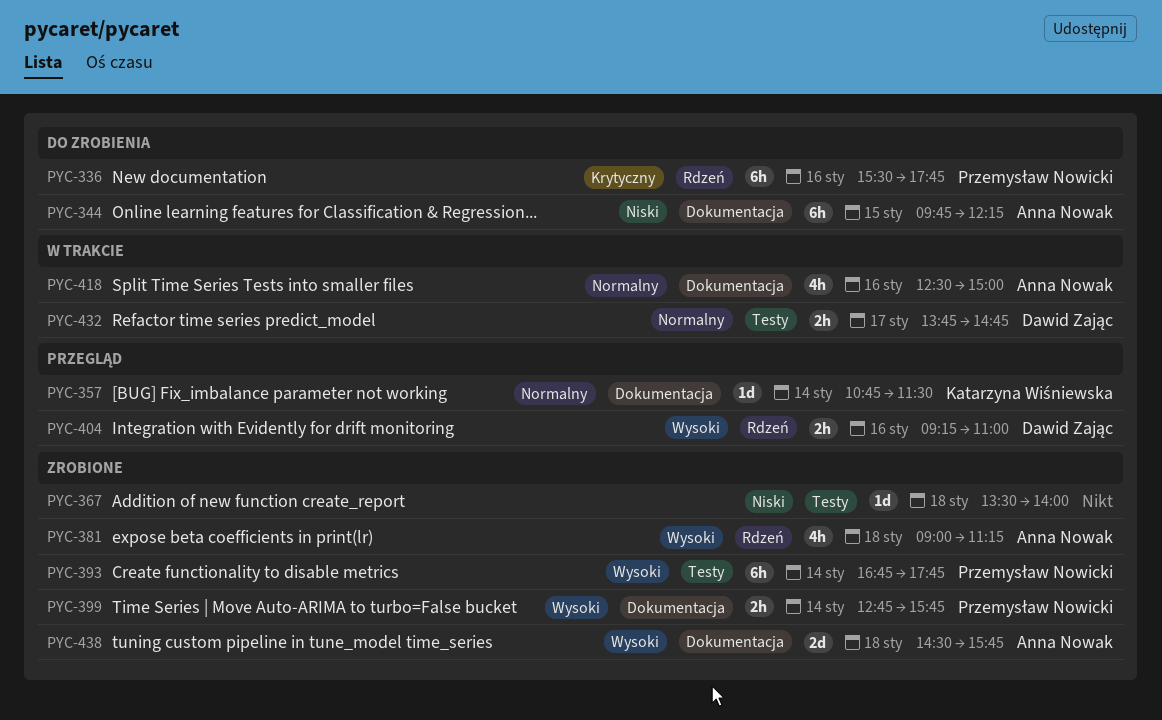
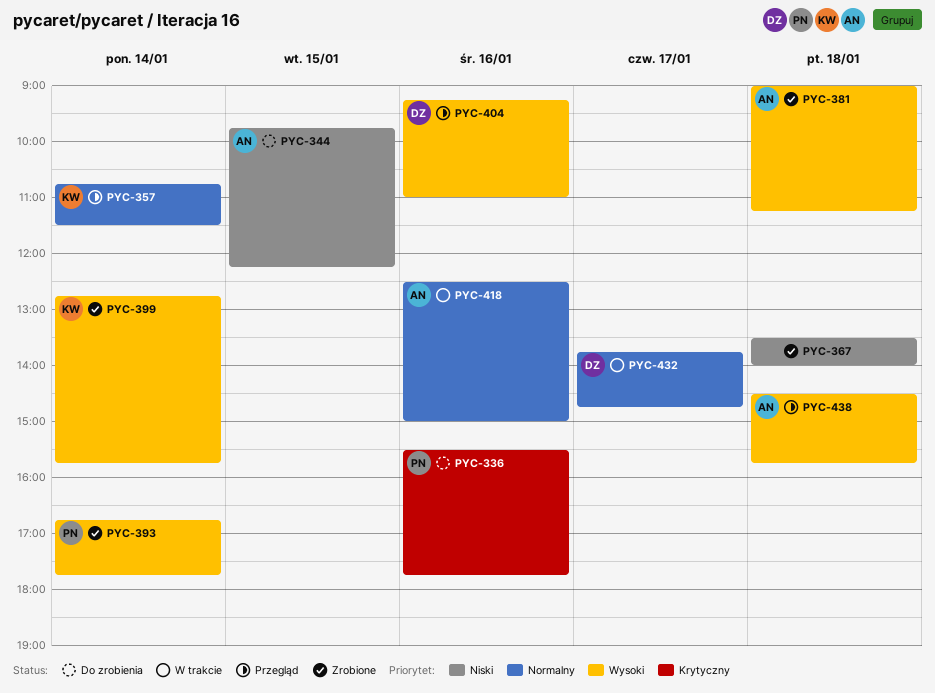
PYC-399, owner: Przemysław Nowicki -> Katarzyna Wiśniewska
PYC-438, status: Zrobione -> Przegląd

